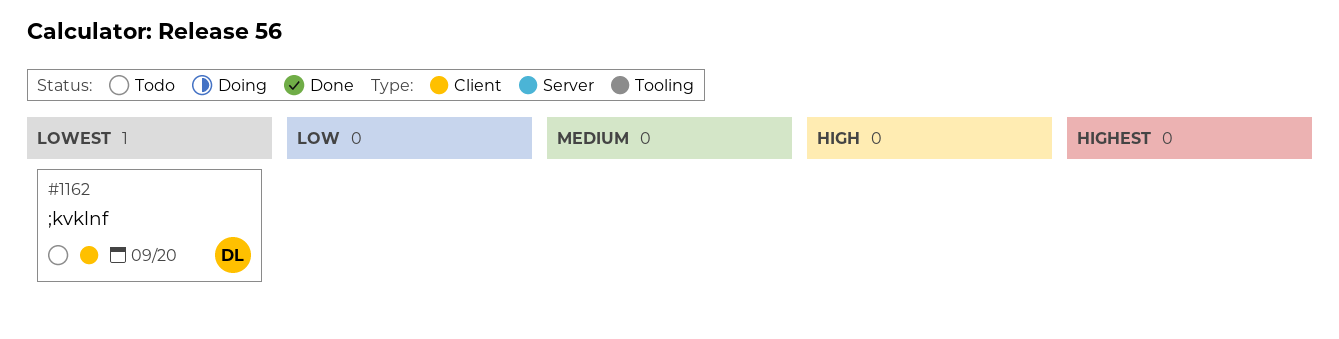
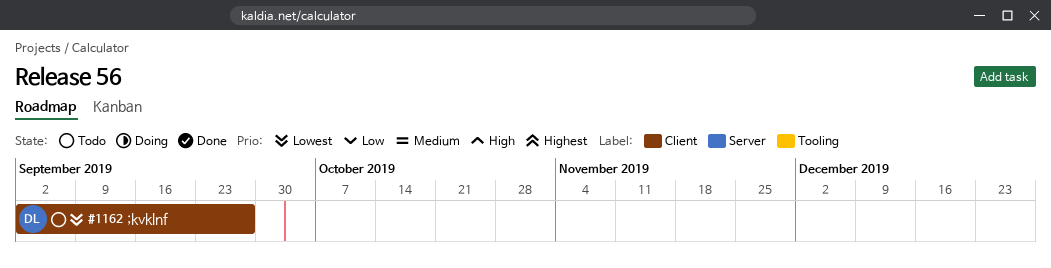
#1162, due: Sep 20 -> Sep 27

